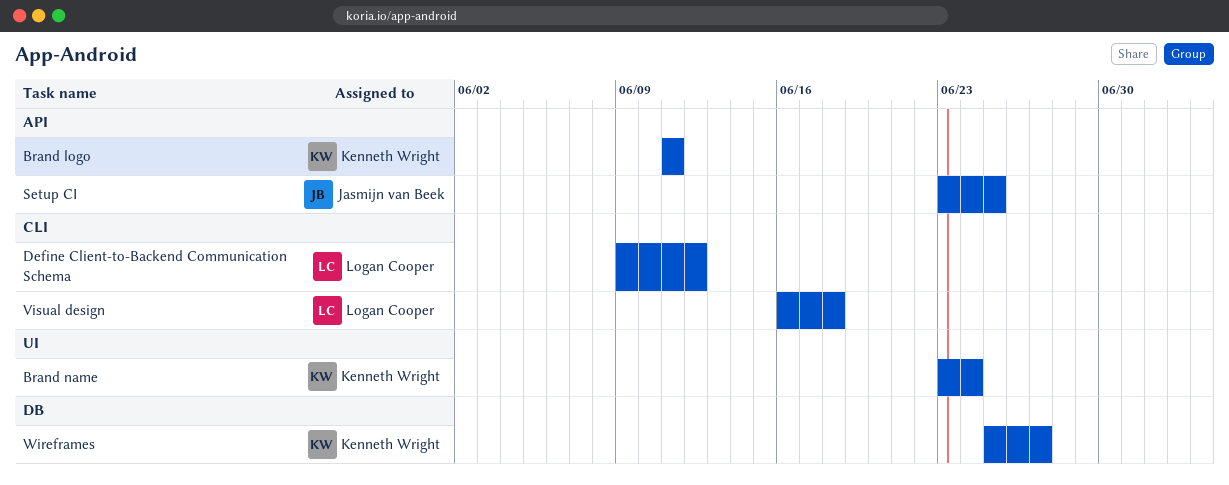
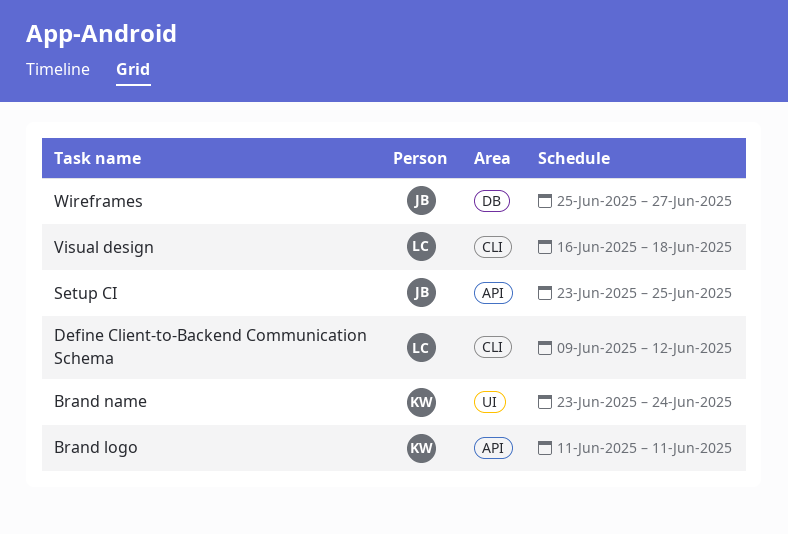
Wireframes, owner: Kenneth Wright -> Jasmijn van Beek

